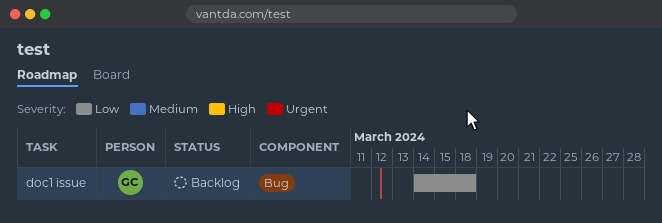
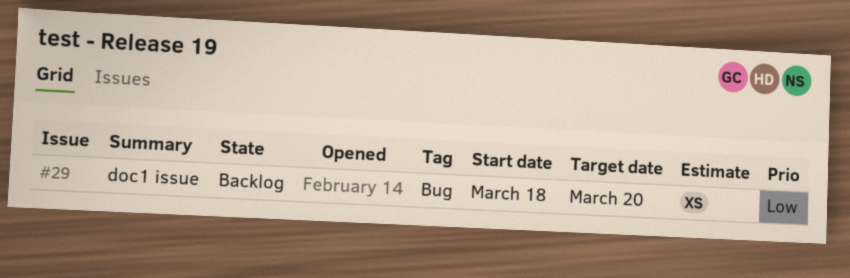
doc1 issue, start: Mar 14 -> Mar 18
doc1 issue, due: Mar 18 -> Mar 20

